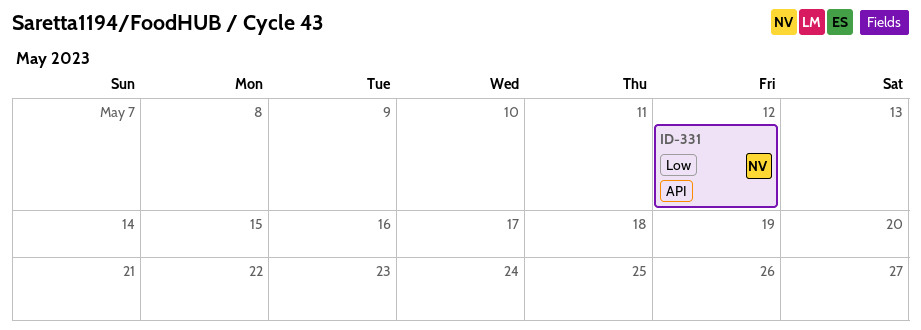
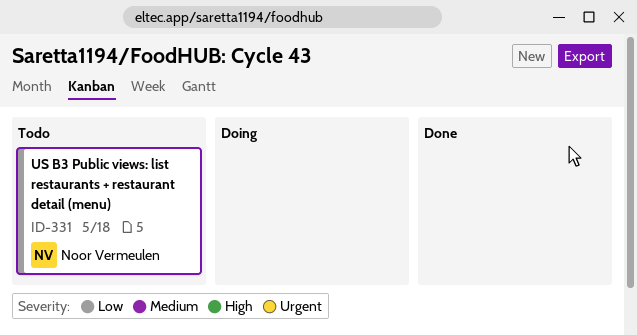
ID-331, due: May 12 -> May 18

